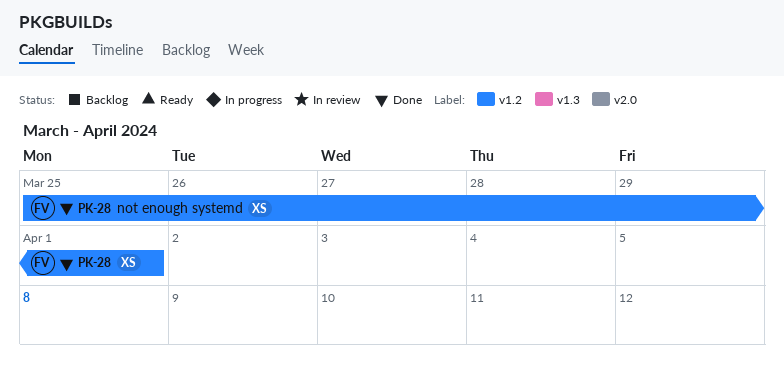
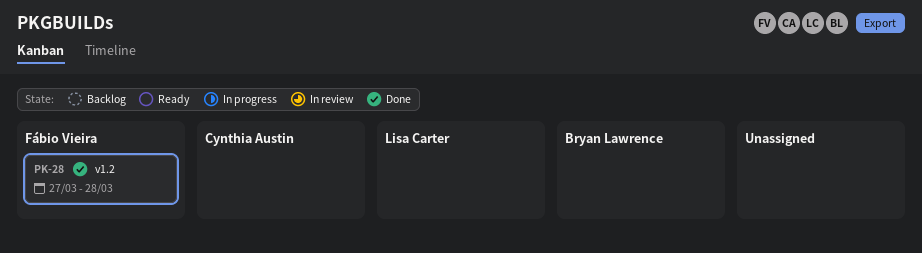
PK-28, start: Mar 25 -> Mar 27
PK-28, due: Apr 1 -> Mar 28

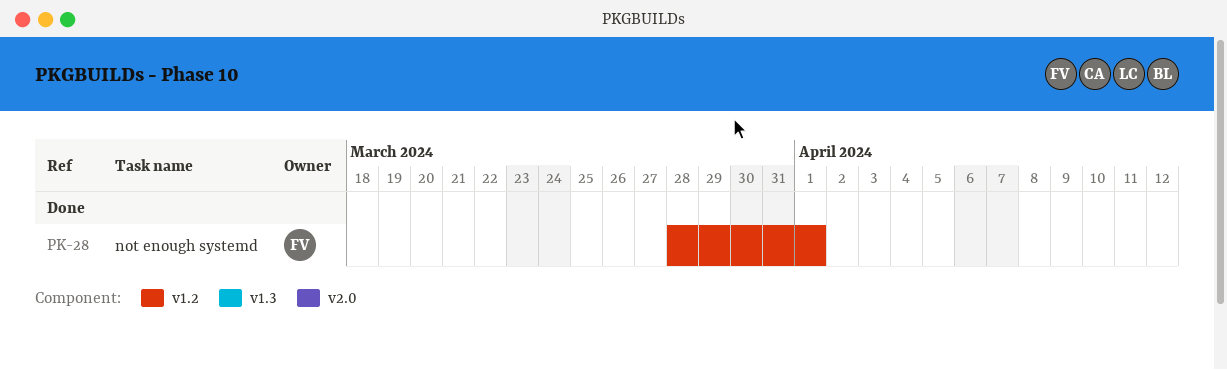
PK-28, start: Mar 27 -> Mar 28
PK-28, due: Mar 28 -> Apr 1

